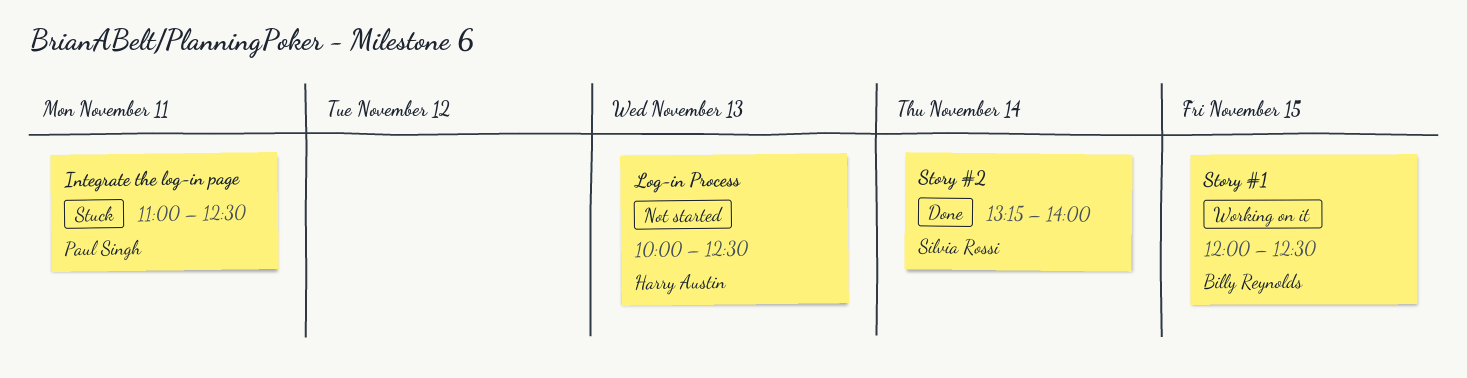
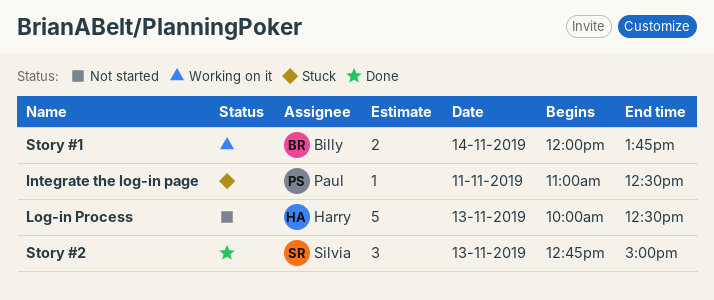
Story #1, day: Nov 15 -> Nov 14
Story #1, ends: 12:30 -> 13:45
Story #2, day: Nov 14 -> Nov 13
Story #2, begins: 13:15 -> 12:45
Story #2, ends: 14:00 -> 15:00

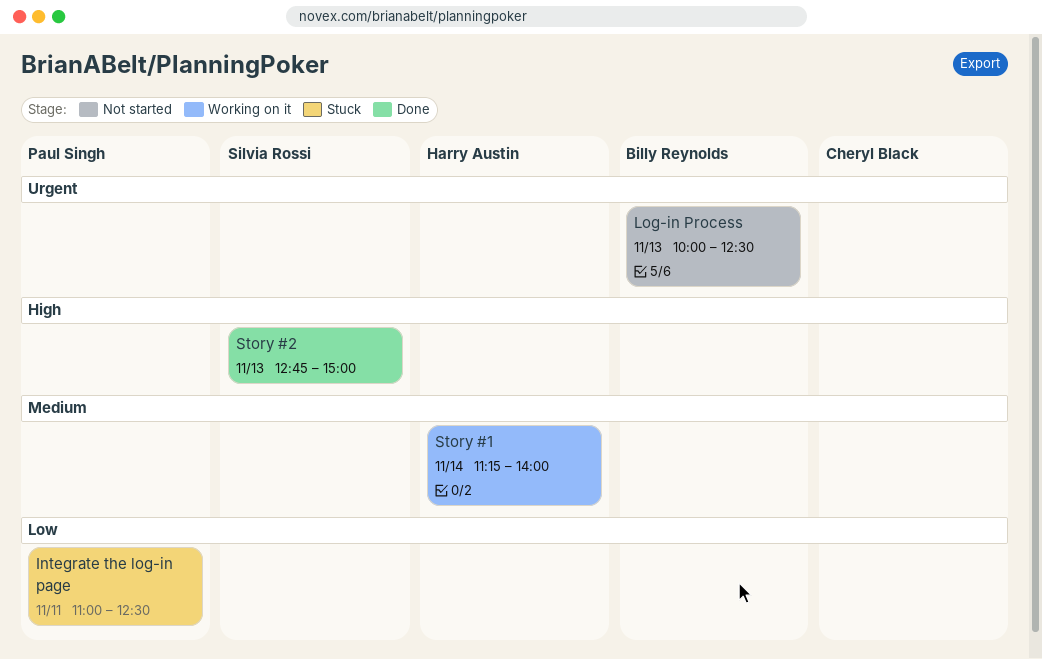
Log-in Process, owner: Harry Austin -> Billy Reynolds
Story #1, owner: Billy Reynolds -> Harry Austin
Story #1, begins: 12:00 -> 11:15
Story #1, ends: 13:45 -> 14:00

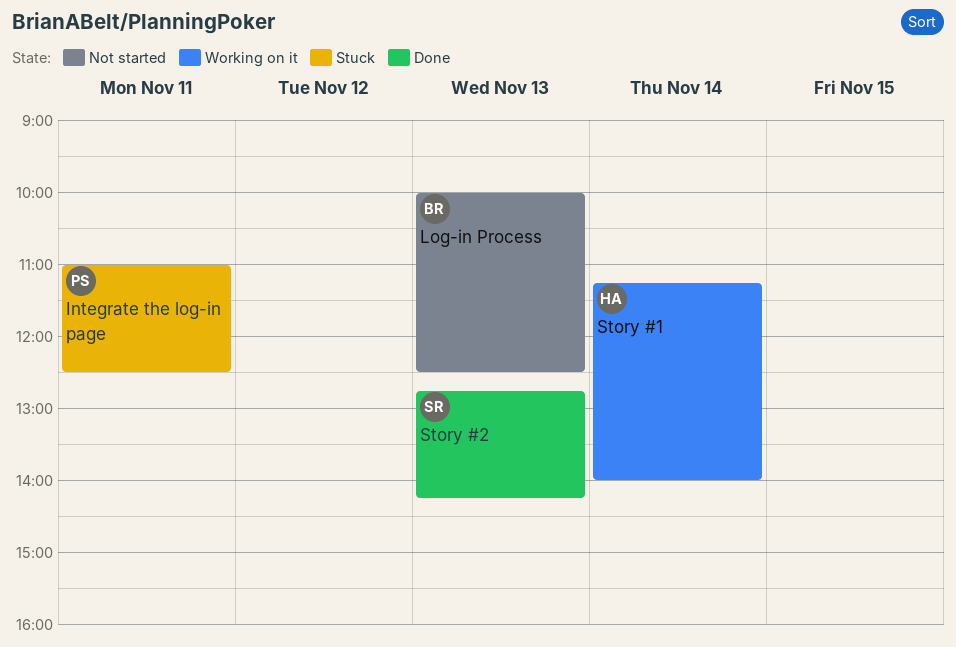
Story #2, ends: 15:00 -> 14:15

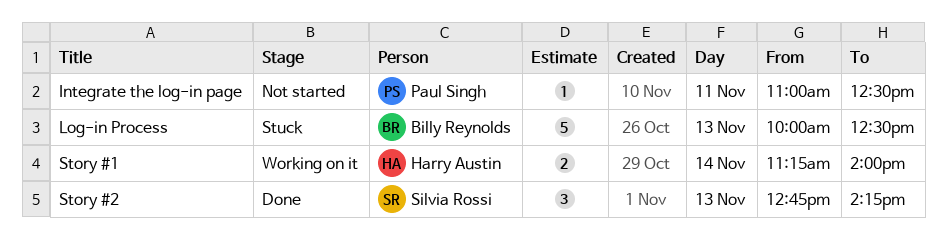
Integrate the log-in page, status: Stuck -> Not started
Log-in Process, status: Not started -> Stuck

